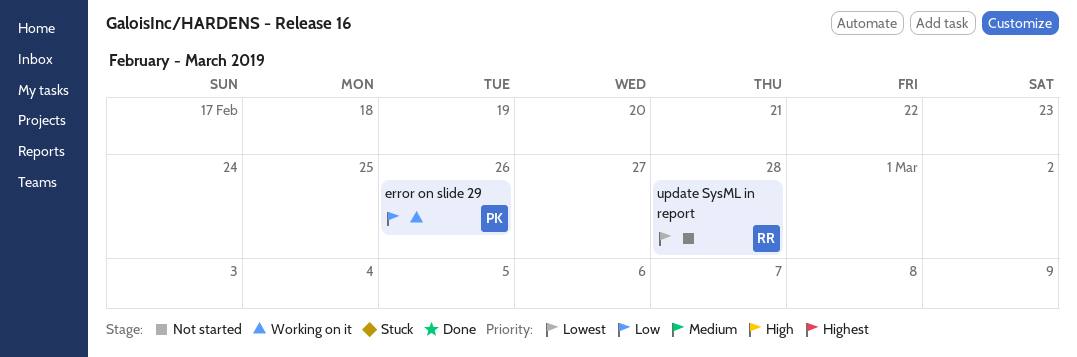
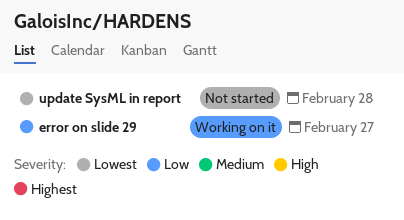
error on slide 29, due: Feb 26 -> Feb 27

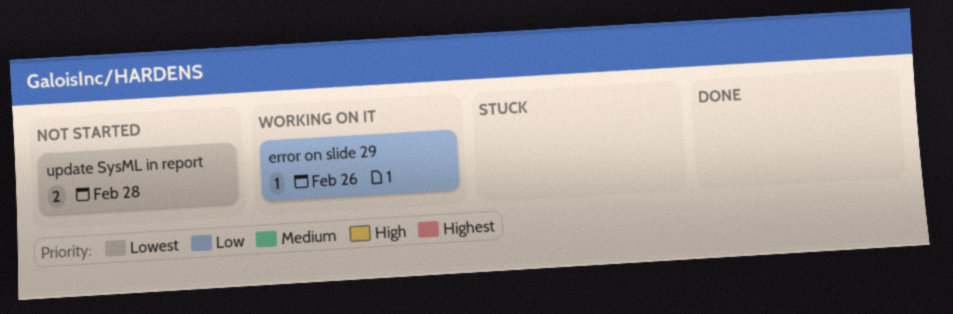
error on slide 29, due: Feb 27 -> Feb 26

